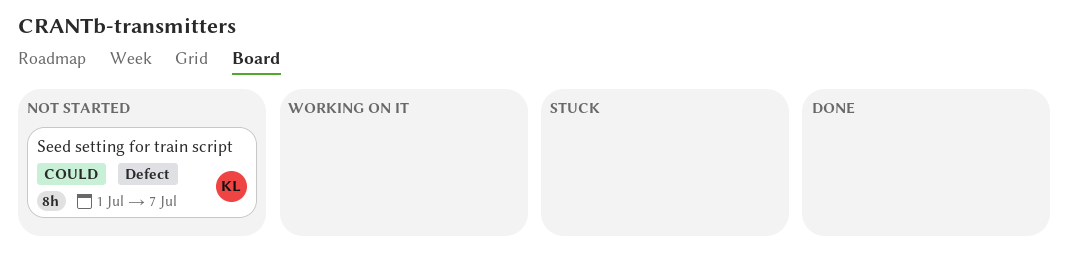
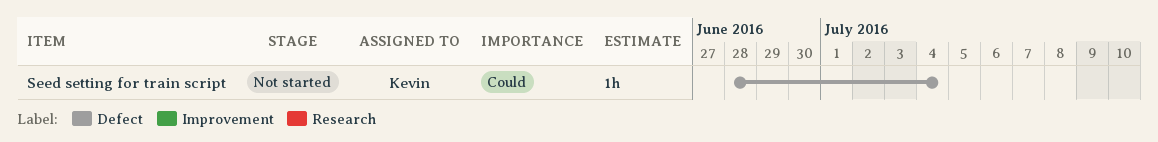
Seed setting for train script, estimate: 8h -> 1h
Seed setting for train script, start: Jul 1 -> Jun 28
Seed setting for train script, due: Jul 7 -> Jul 4

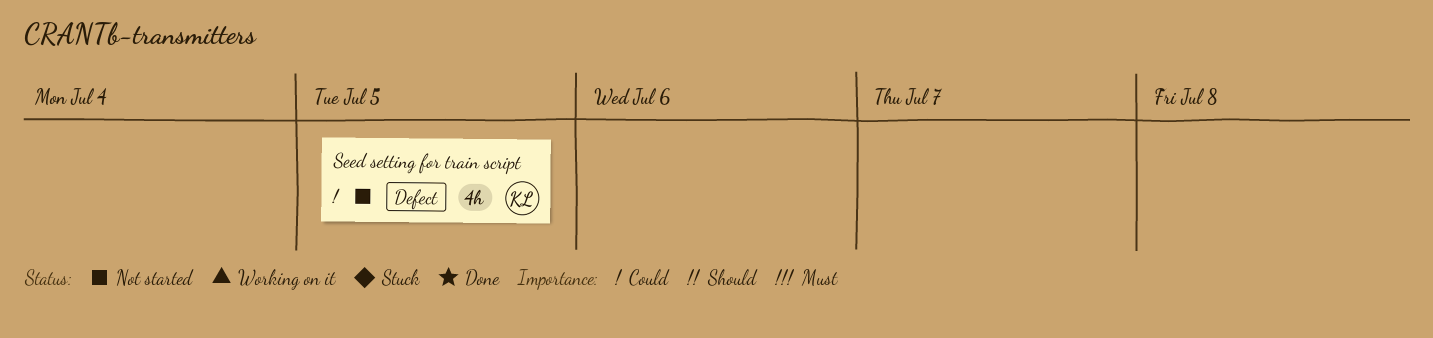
Seed setting for train script, estimate: 1h -> 4h
Seed setting for train script, due: Jul 4 -> Jul 5

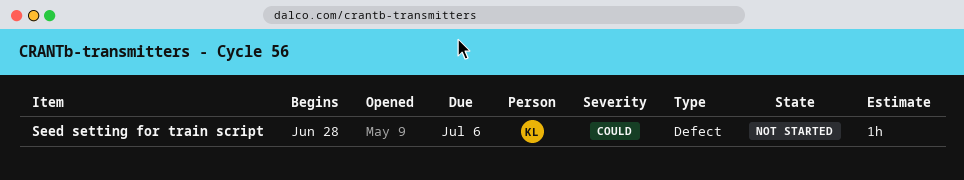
Seed setting for train script, estimate: 4h -> 1h
Seed setting for train script, due: Jul 5 -> Jul 6

